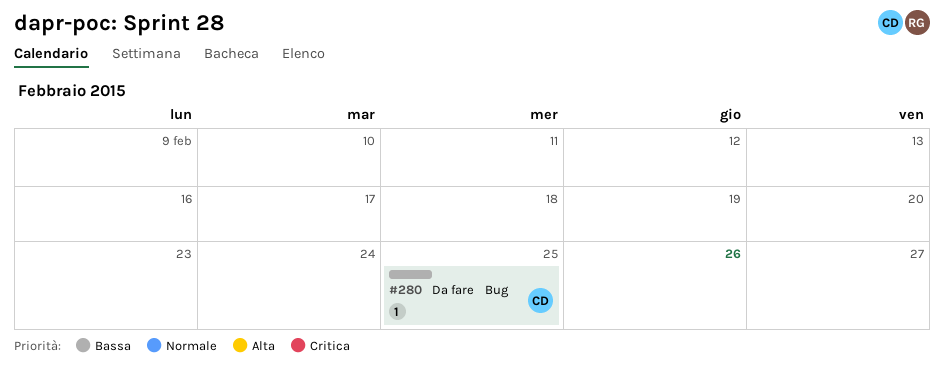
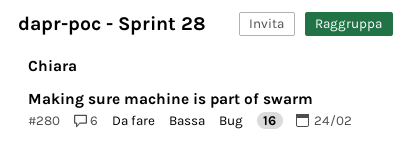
#280, estimate: 1 -> 16
#280, due: Feb 25 -> Feb 24

